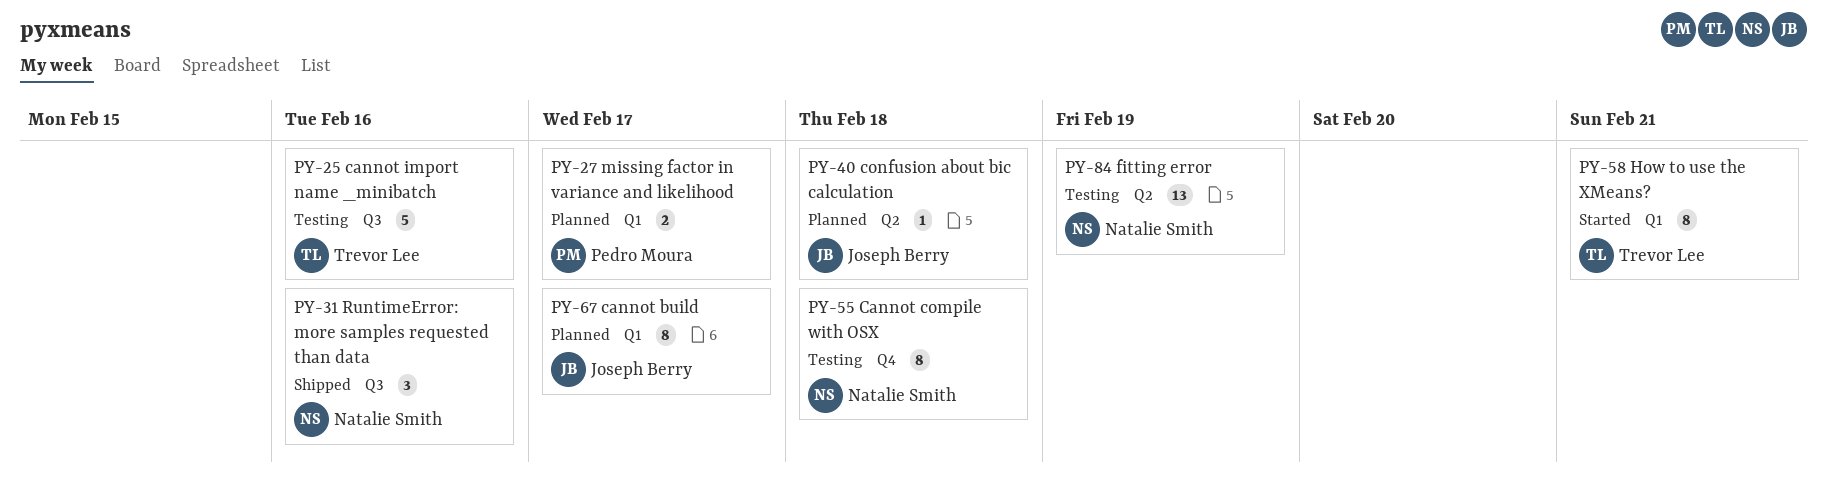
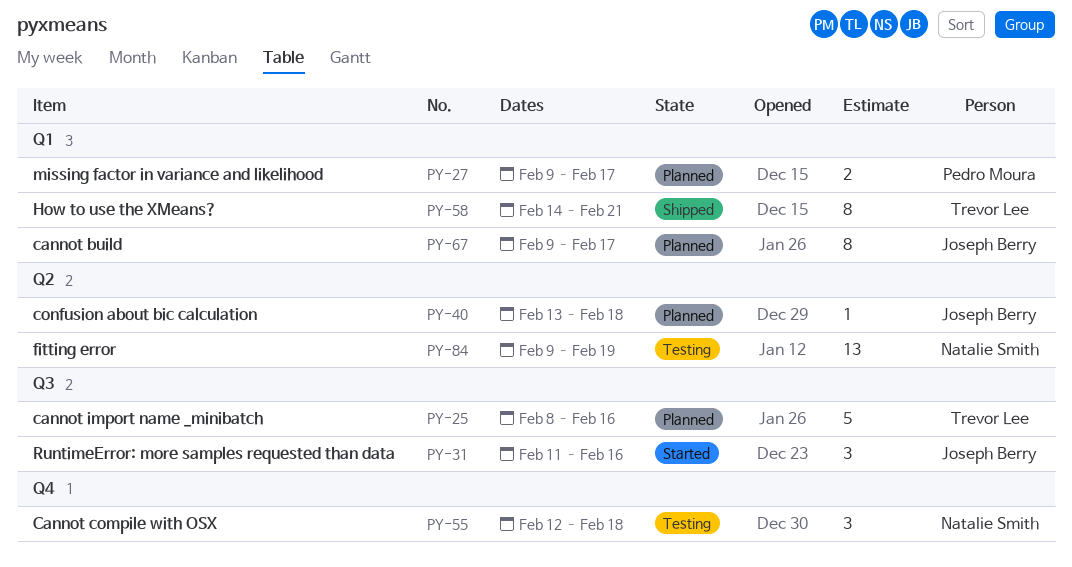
PY-25, status: Testing -> Planned
PY-31, status: Shipped -> Started
PY-31, owner: Natalie Smith -> Joseph Berry
PY-55, estimate: 8 -> 3
PY-58, status: Started -> Shipped

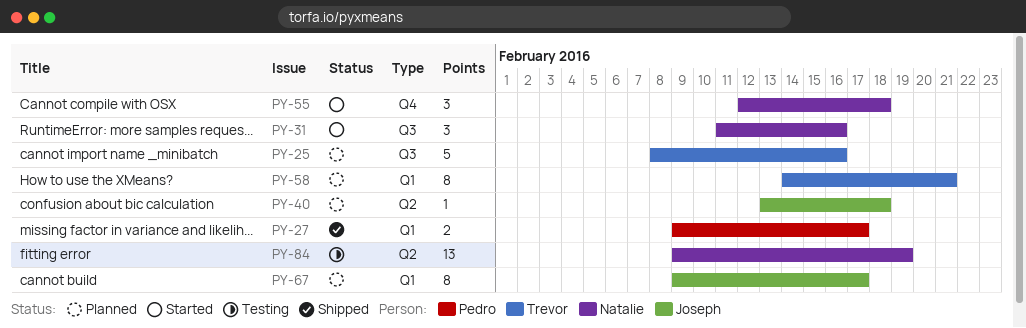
PY-27, status: Planned -> Shipped
PY-31, owner: Joseph Berry -> Natalie Smith
PY-55, status: Testing -> Started
PY-58, status: Shipped -> Planned

